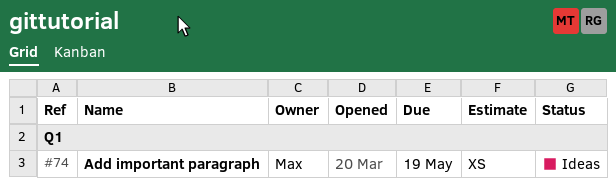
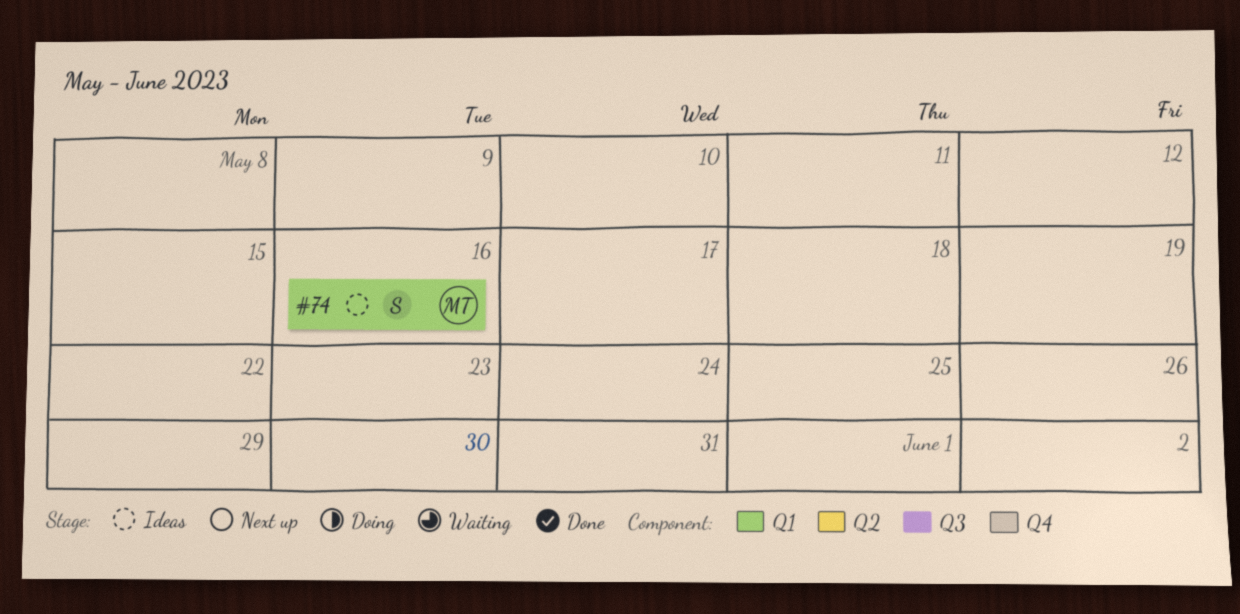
#74, estimate: XS -> S
#74, due: May 19 -> May 16

